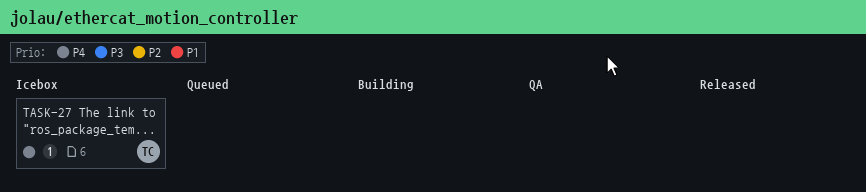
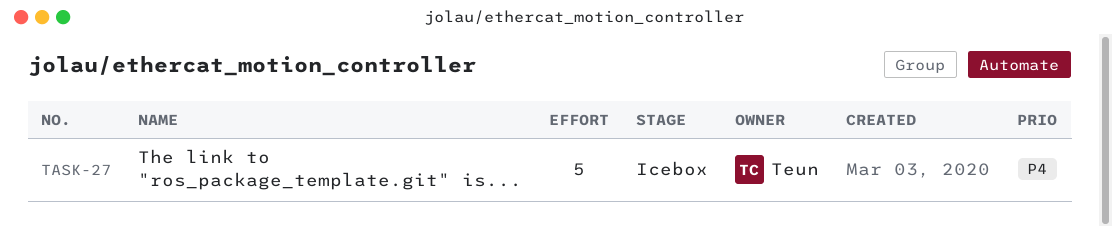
TASK-27, estimate: 1 -> 5

